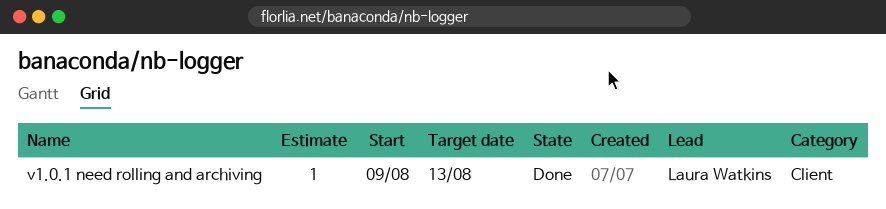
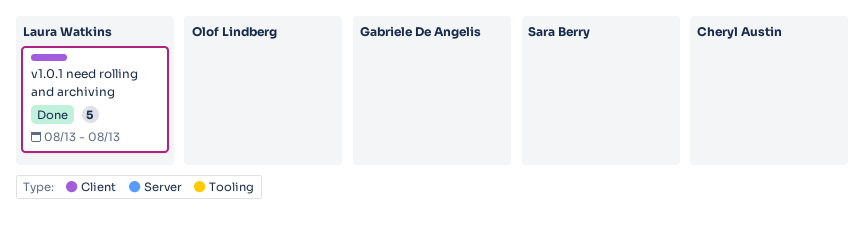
v1.0.1 need rolling and archiving, estimate: 1 -> 5
v1.0.1 need rolling and archiving, start: Aug 9 -> Aug 13

